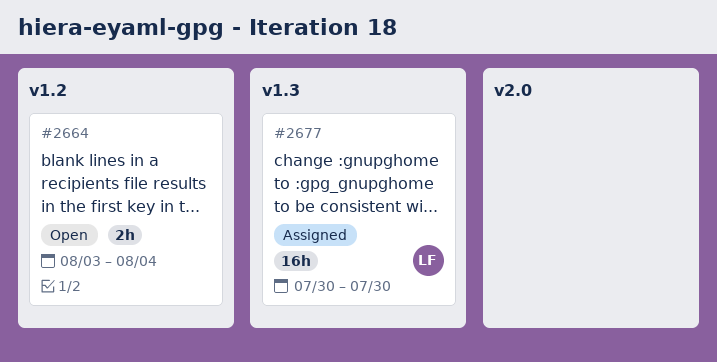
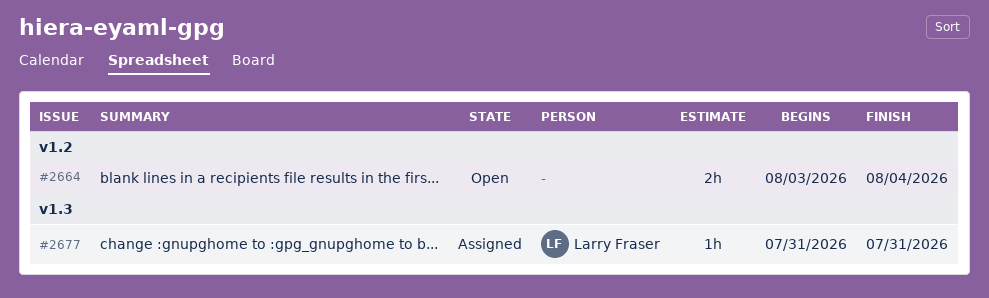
#2677, estimate: 16h -> 1h
#2677, start: Jul 30 -> Jul 31
#2677, due: Jul 30 -> Jul 31

